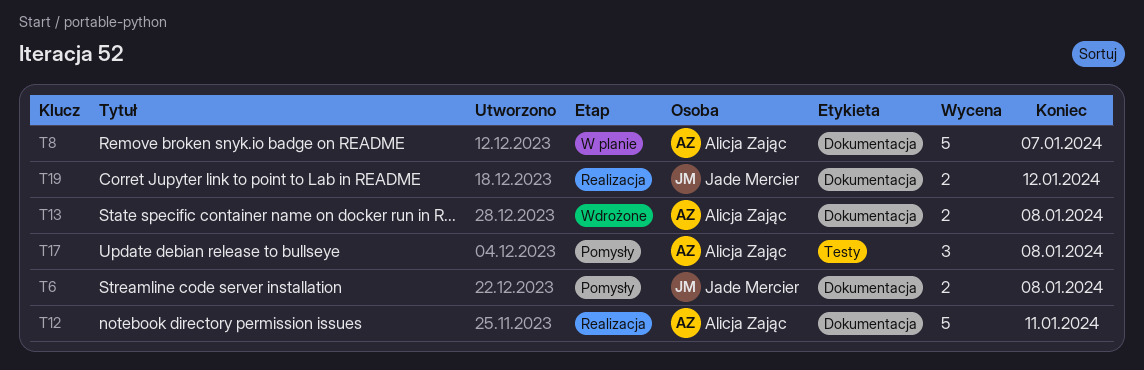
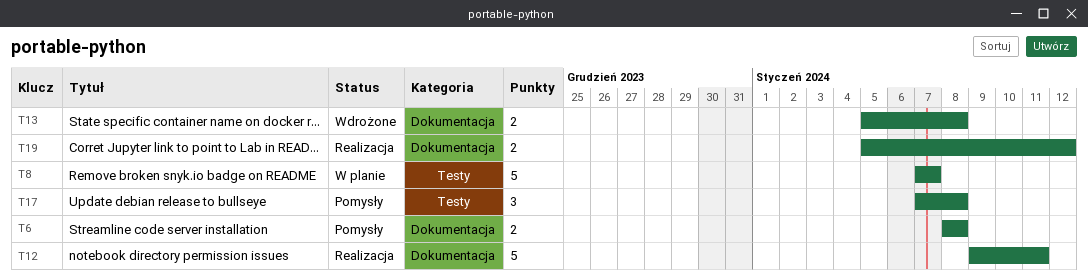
T8, label: Dokumentacja -> Testy

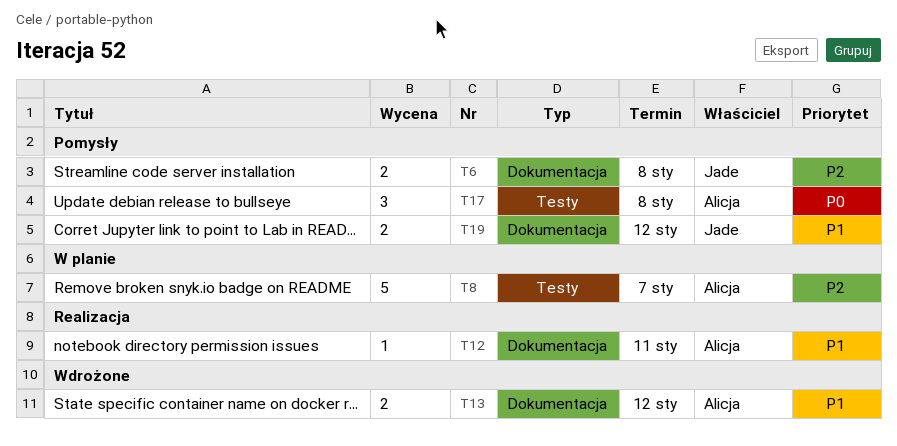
T12, estimate: 5 -> 1
T13, due: Jan 8 -> Jan 12
T19, status: Realizacja -> Pomysły

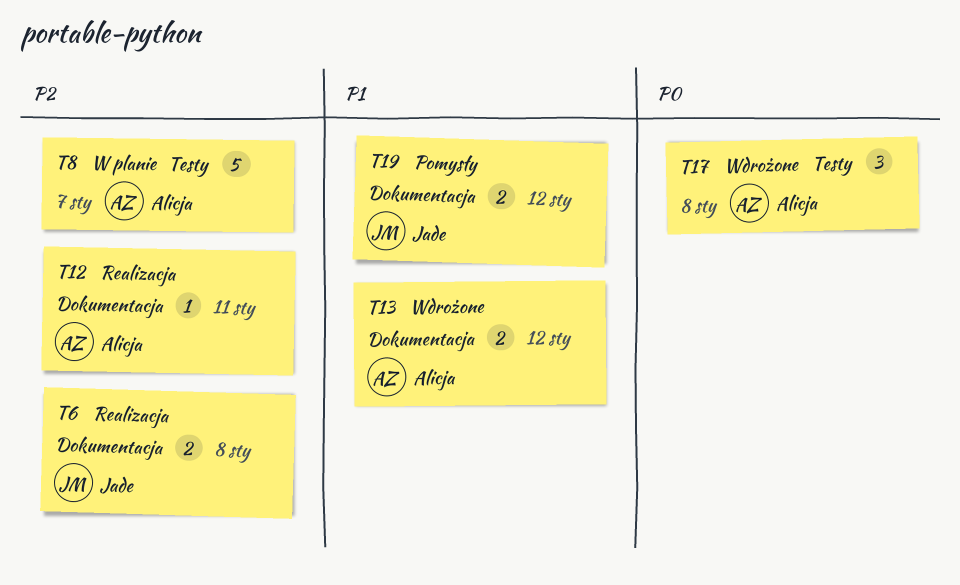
T6, status: Pomysły -> Realizacja
T12, priority: P1 -> P2
T17, status: Pomysły -> Wdrożone

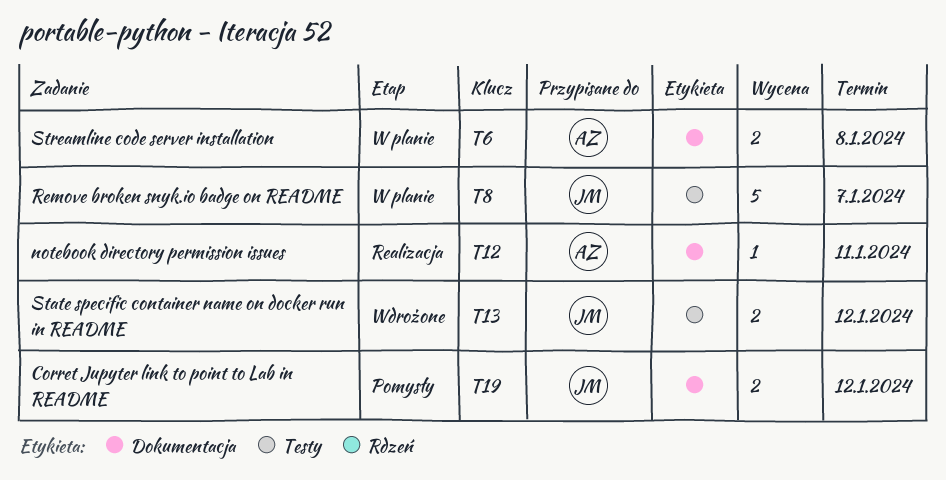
T6, status: Realizacja -> W planie
T6, owner: Jade -> Alicja
T8, owner: Alicja -> Jade
T13, owner: Alicja -> Jade
T13, label: Dokumentacja -> Testy
T17: present -> none

